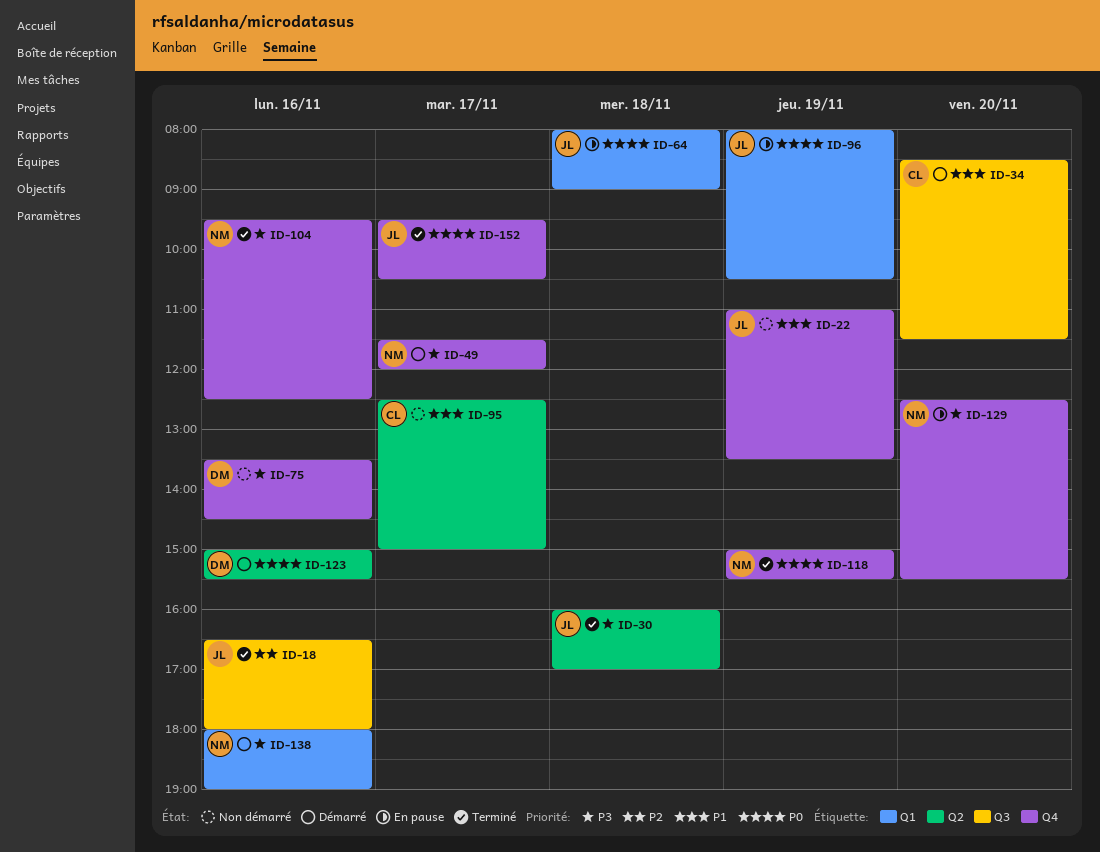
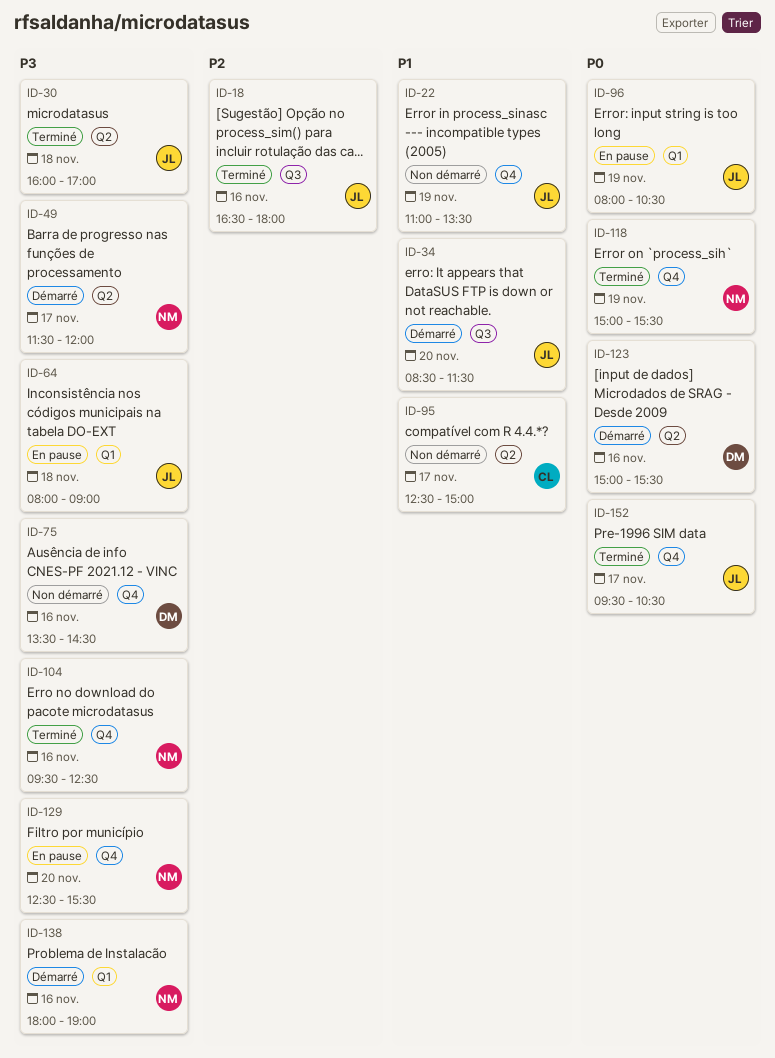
ID-34, owner: CL -> JL
ID-49, label: Q4 -> Q2
ID-64, priority: P0 -> P3

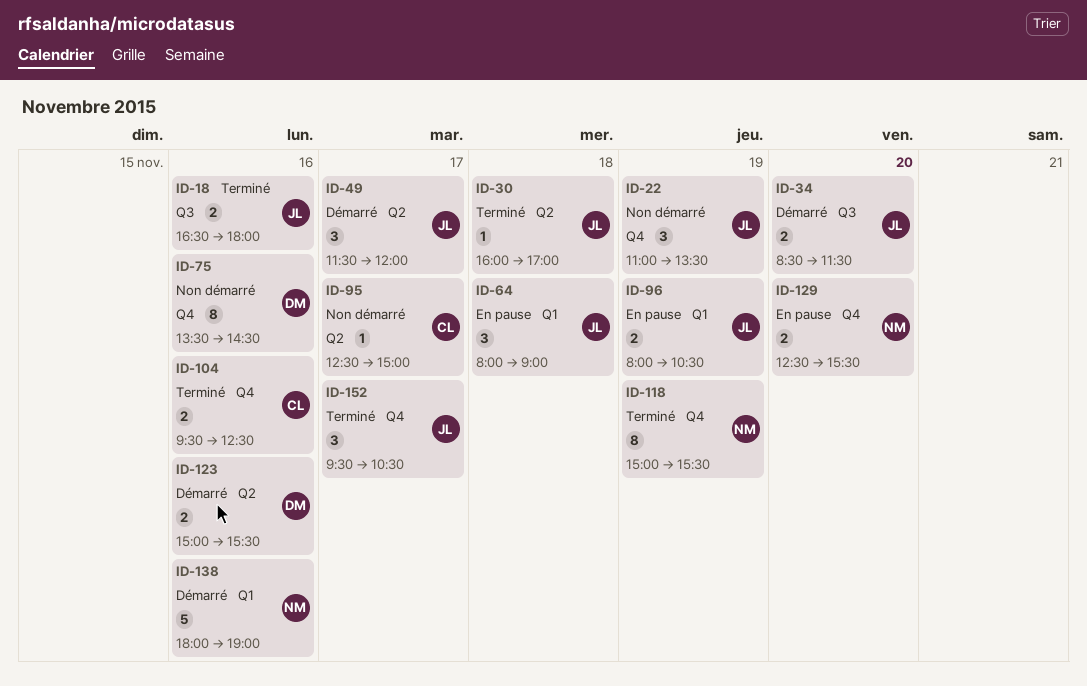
ID-49, owner: NM -> JL
ID-104, owner: NM -> CL

